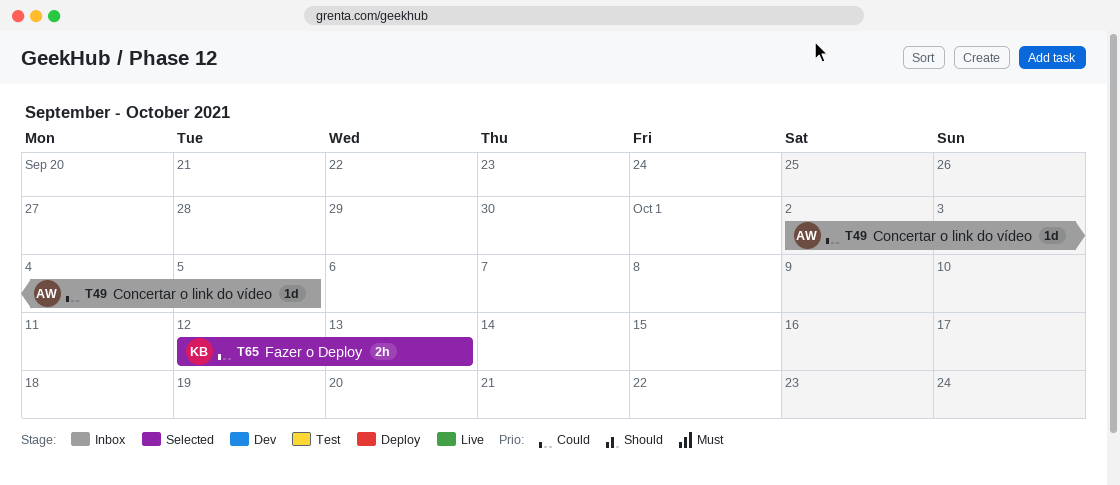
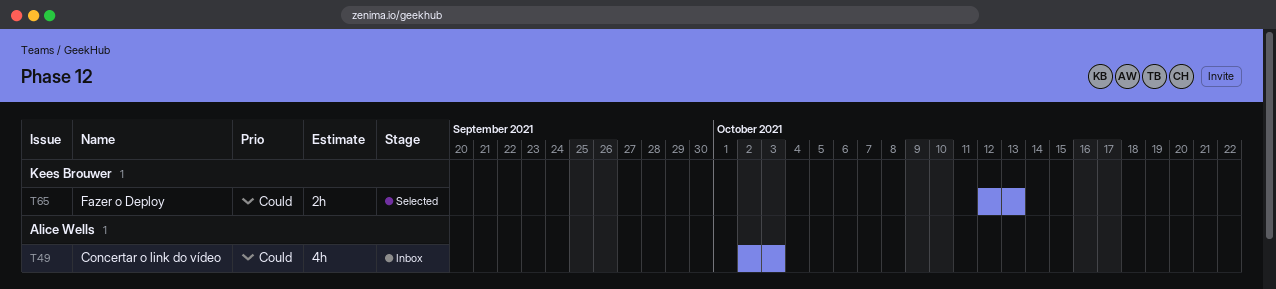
T49, estimate: 1d -> 4h
T49, due: Oct 5 -> Oct 3

